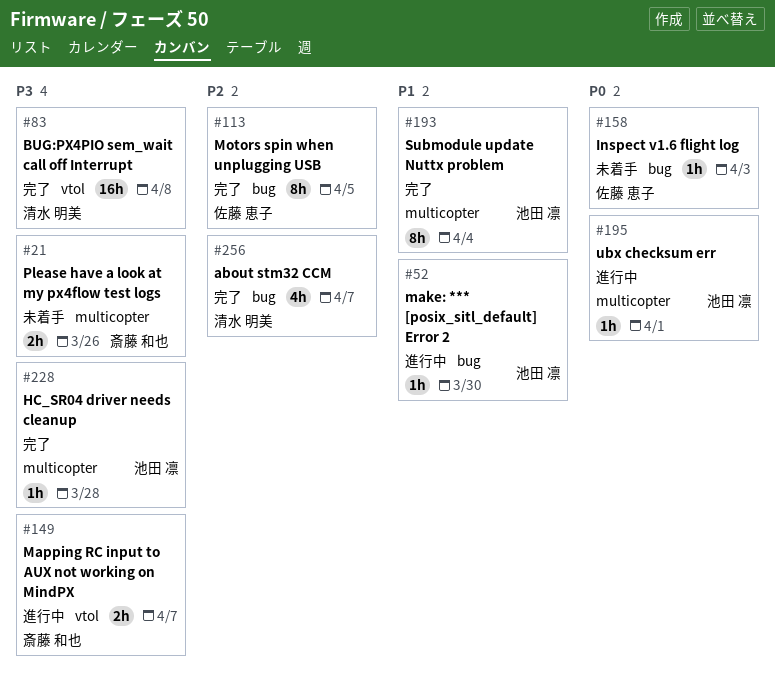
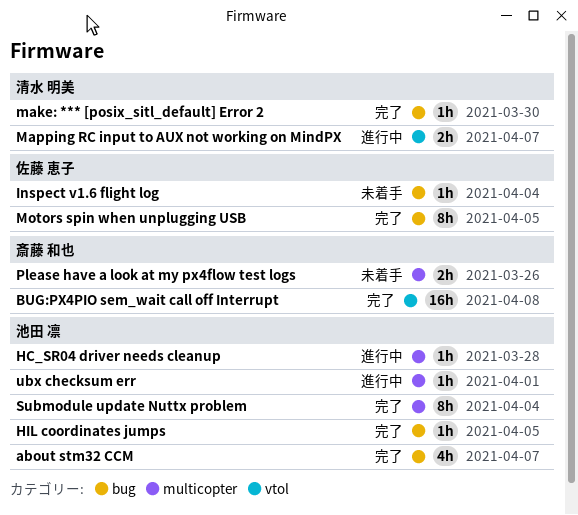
about stm32 CCM, owner: 清水 明美 -> 池田 凛
BUG:PX4PIO sem_wait call off Interrupt, owner: 清水 明美 -> 斎藤 和也
HC_SR04 driver needs cleanup, status: 完了 -> 進行中
HIL coordinates jumps: none -> present
Inspect v1.6 flight log, due: Apr 3 -> Apr 4
make: *** [posix_sitl_default] Error 2, status: 進行中 -> 完了
make: *** [posix_sitl_default] Error 2, owner: 池田 凛 -> 清水 明美
Mapping RC input to AUX not working on MindPX, owner: 斎藤 和也 -> 清水 明美

